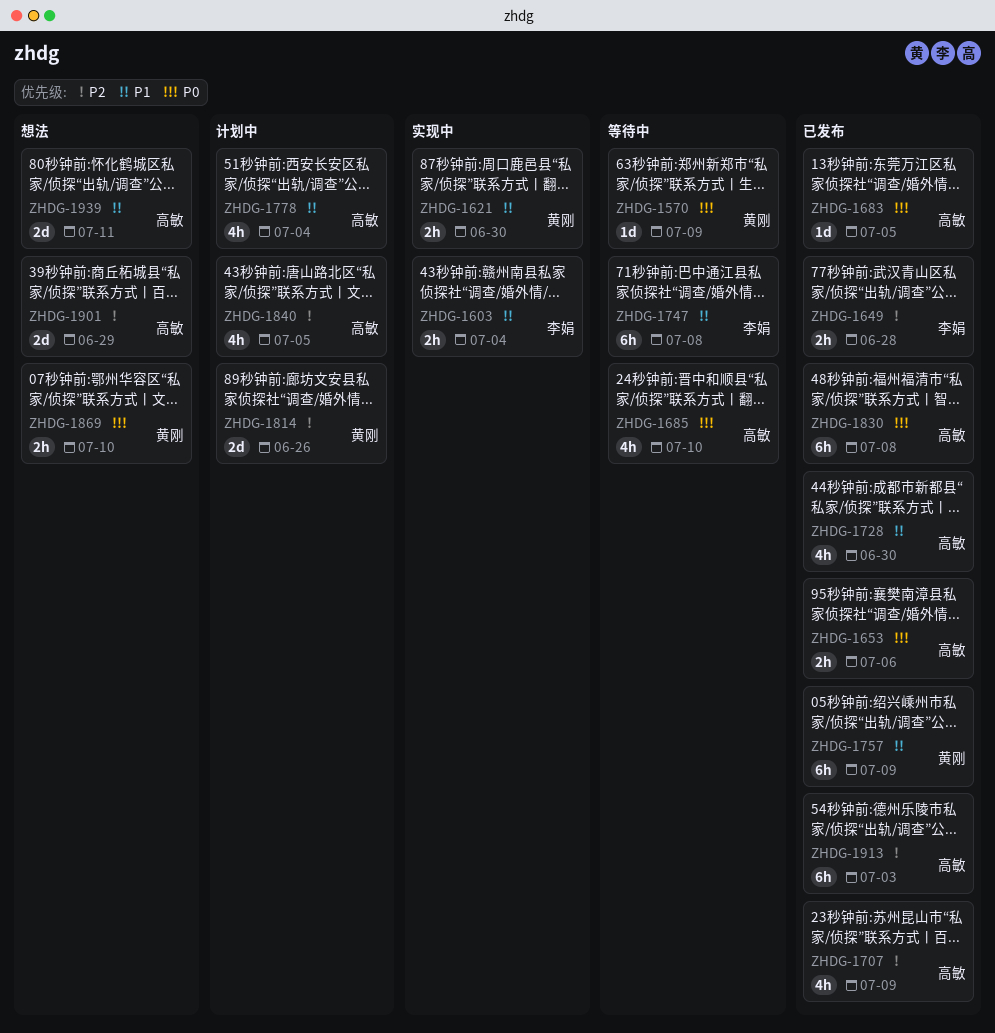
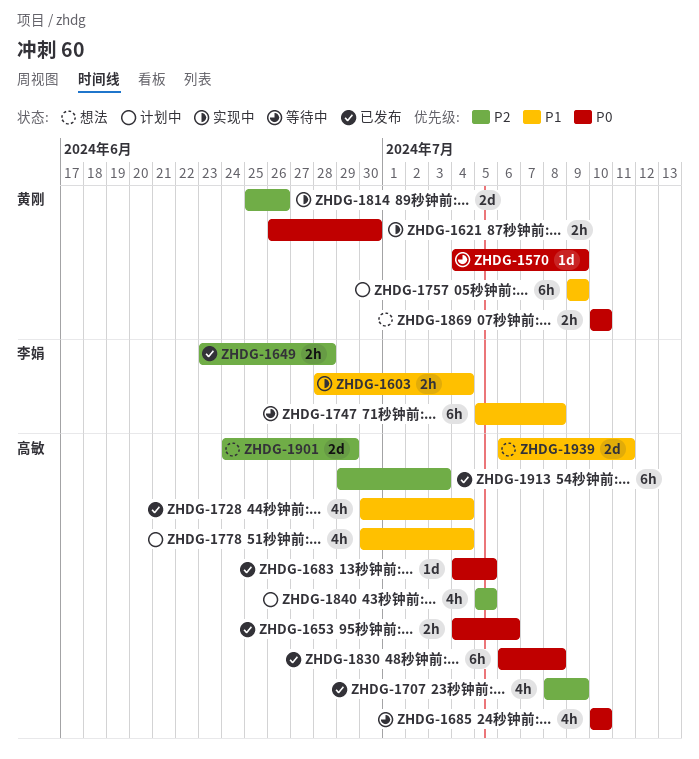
ZHDG-1621, priority: P1 -> P0
ZHDG-1728, due: Jun 30 -> Jul 4
ZHDG-1757, status: 已发布 -> 计划中
ZHDG-1814, status: 计划中 -> 实现中

